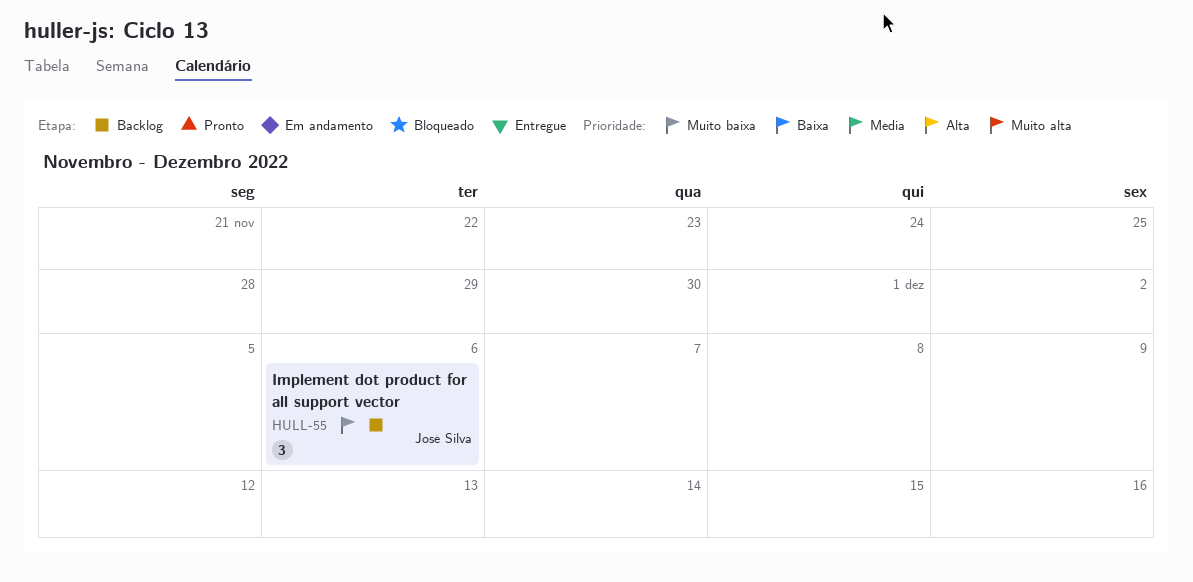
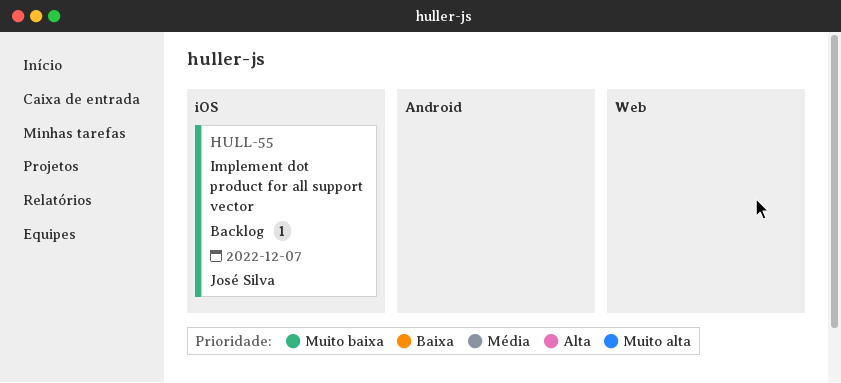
HULL-55, estimate: 3 -> 1
HULL-55, due: Dec 6 -> Dec 7

